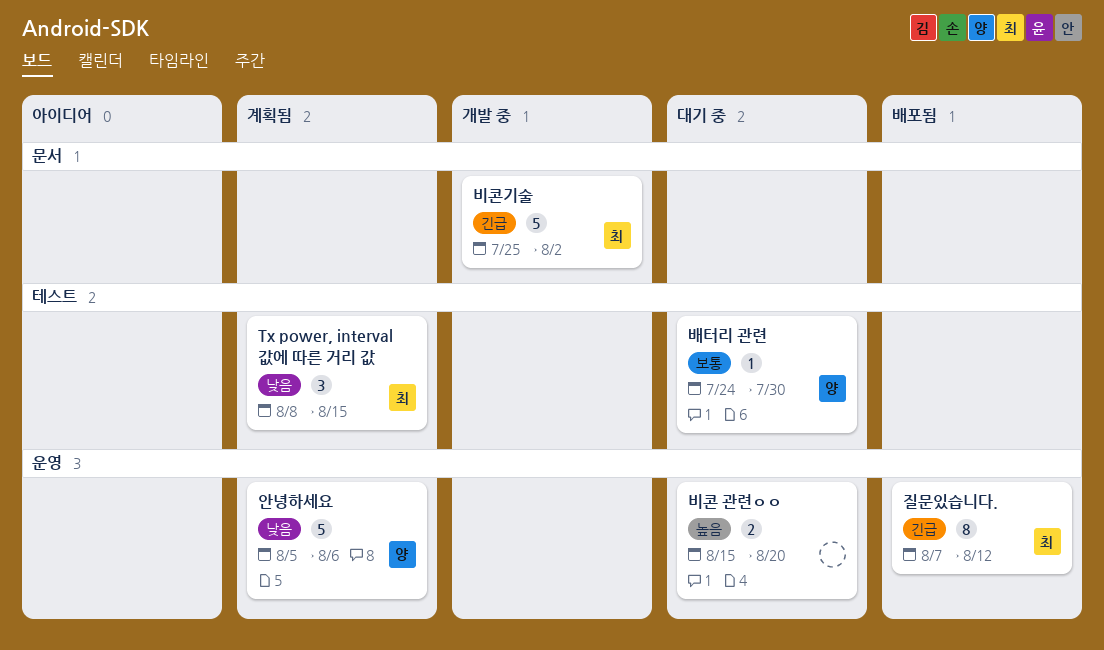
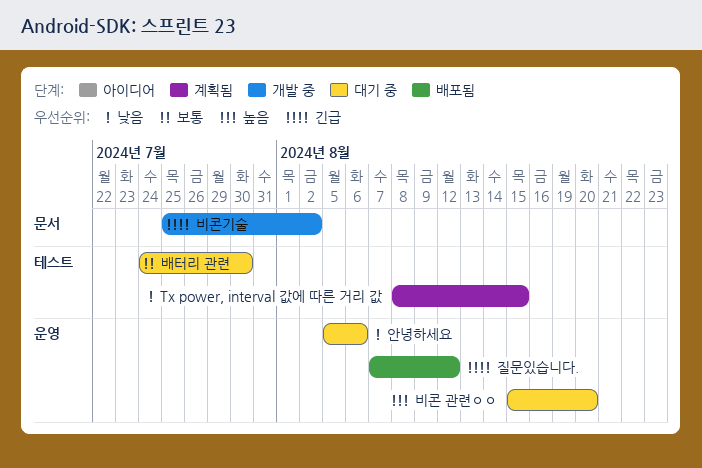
안녕하세요, status: 계획됨 -> 대기 중

